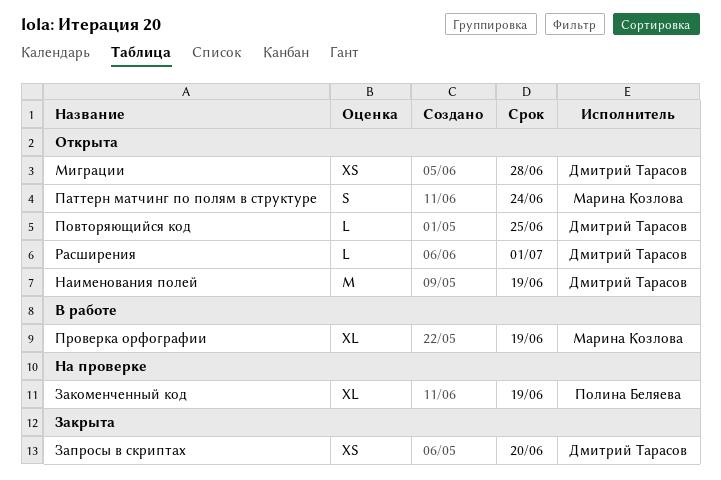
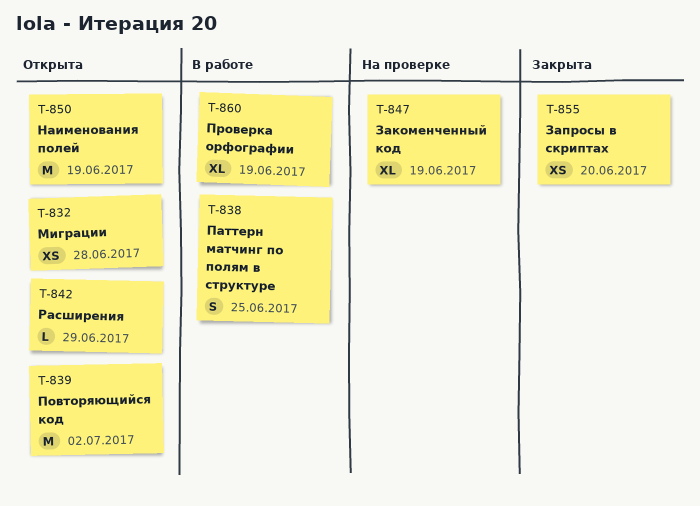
Паттерн матчинг по полям в структуре, status: Открыта -> В работе
Паттерн матчинг по полям в структуре, due: Jun 24 -> Jun 25
Повторяющийся код, estimate: L -> M
Повторяющийся код, due: Jun 25 -> Jul 2
Расширения, due: Jul 1 -> Jun 29

